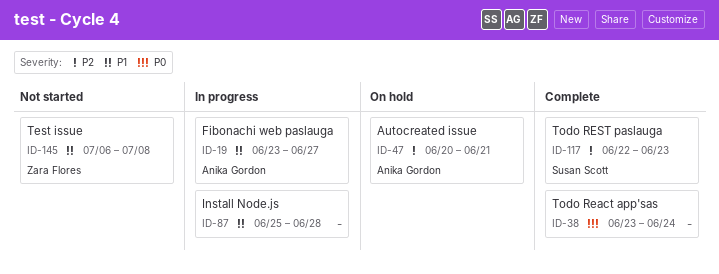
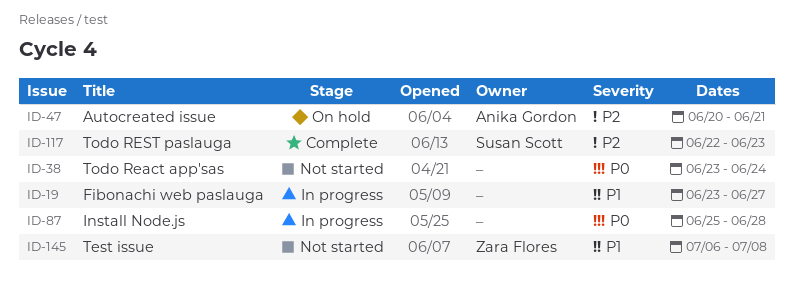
ID-19, owner: Anika Gordon -> none
ID-38, status: Complete -> Not started
ID-87, priority: P1 -> P0

